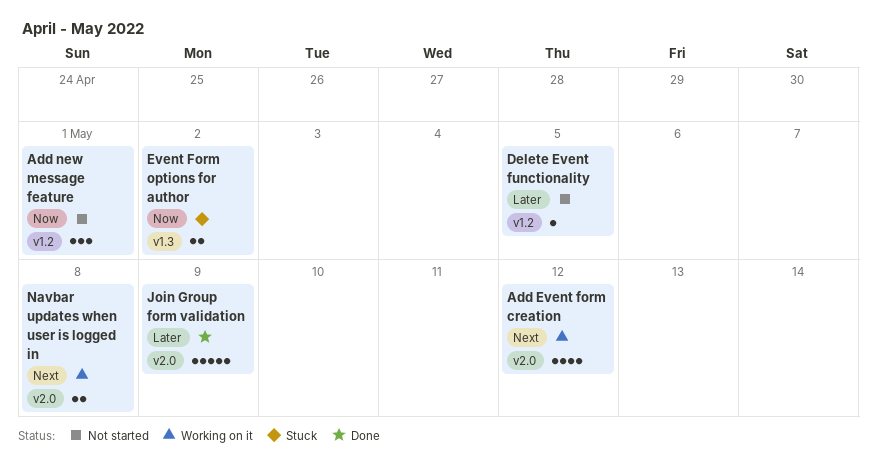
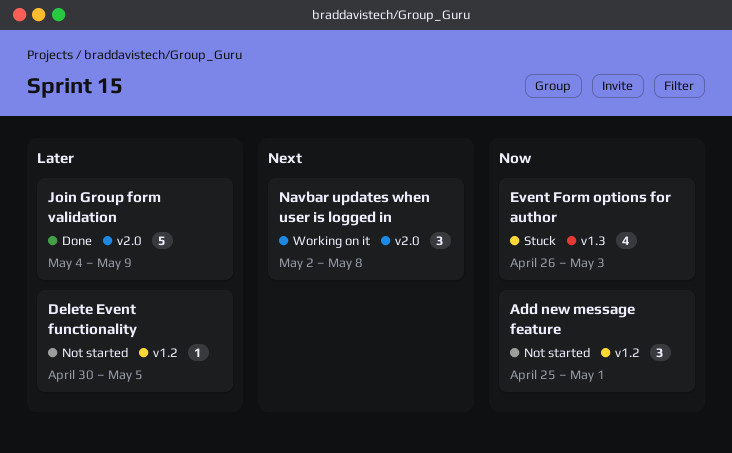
Add Event form creation: present -> none
Event Form options for author, estimate: 2 -> 4
Event Form options for author, due: May 2 -> May 3
Navbar updates when user is logged in, estimate: 2 -> 3

